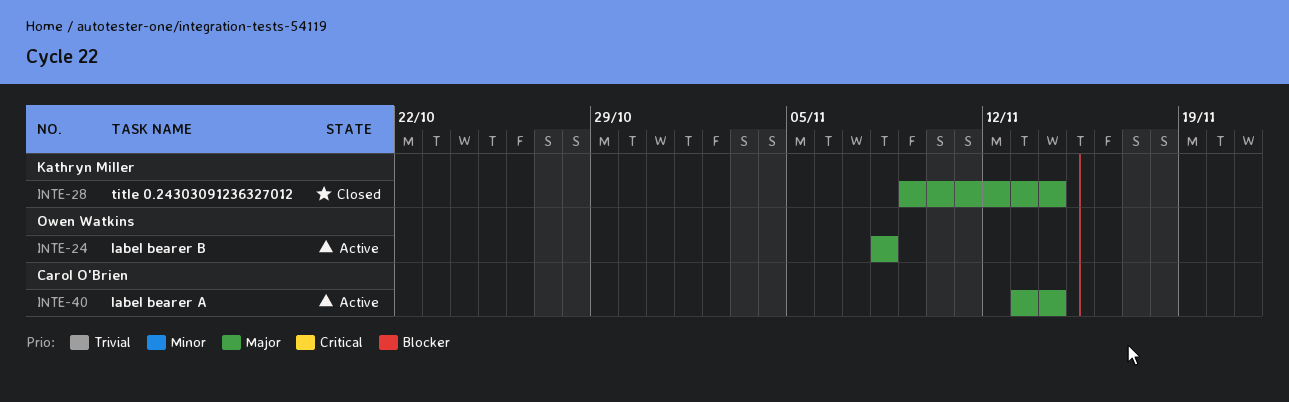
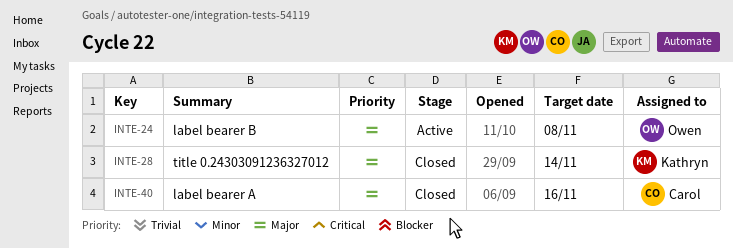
INTE-40, status: Active -> Closed
INTE-40, due: Nov 14 -> Nov 16

